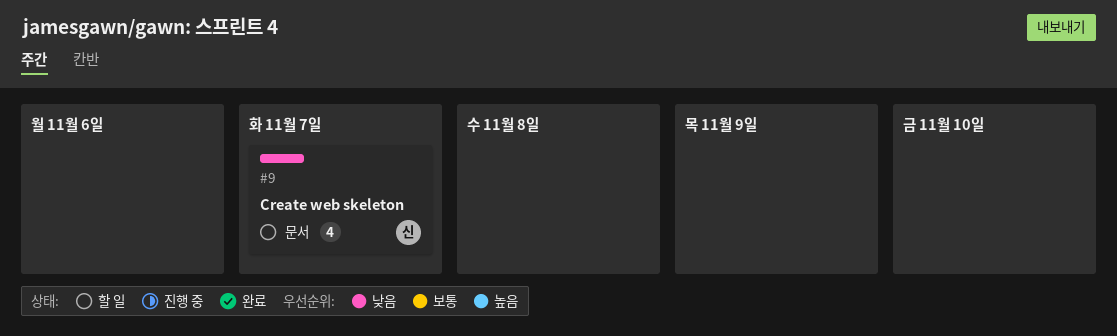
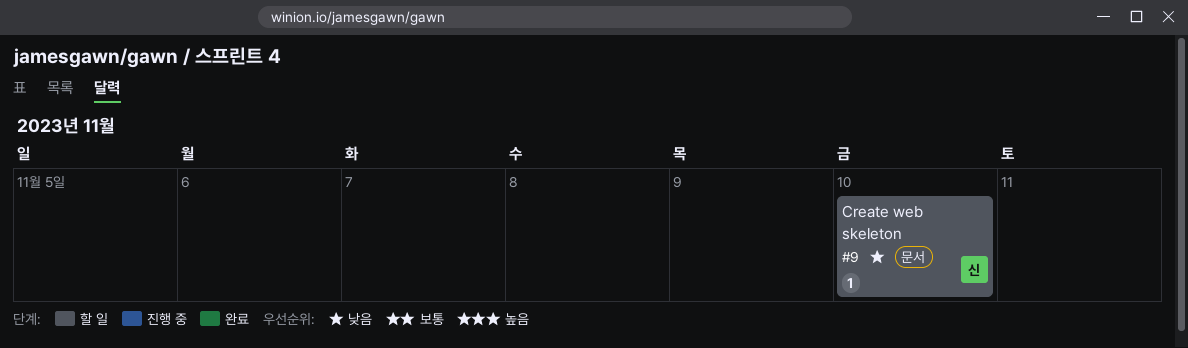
#9, estimate: 4 -> 1
#9, due: Nov 7 -> Nov 10

